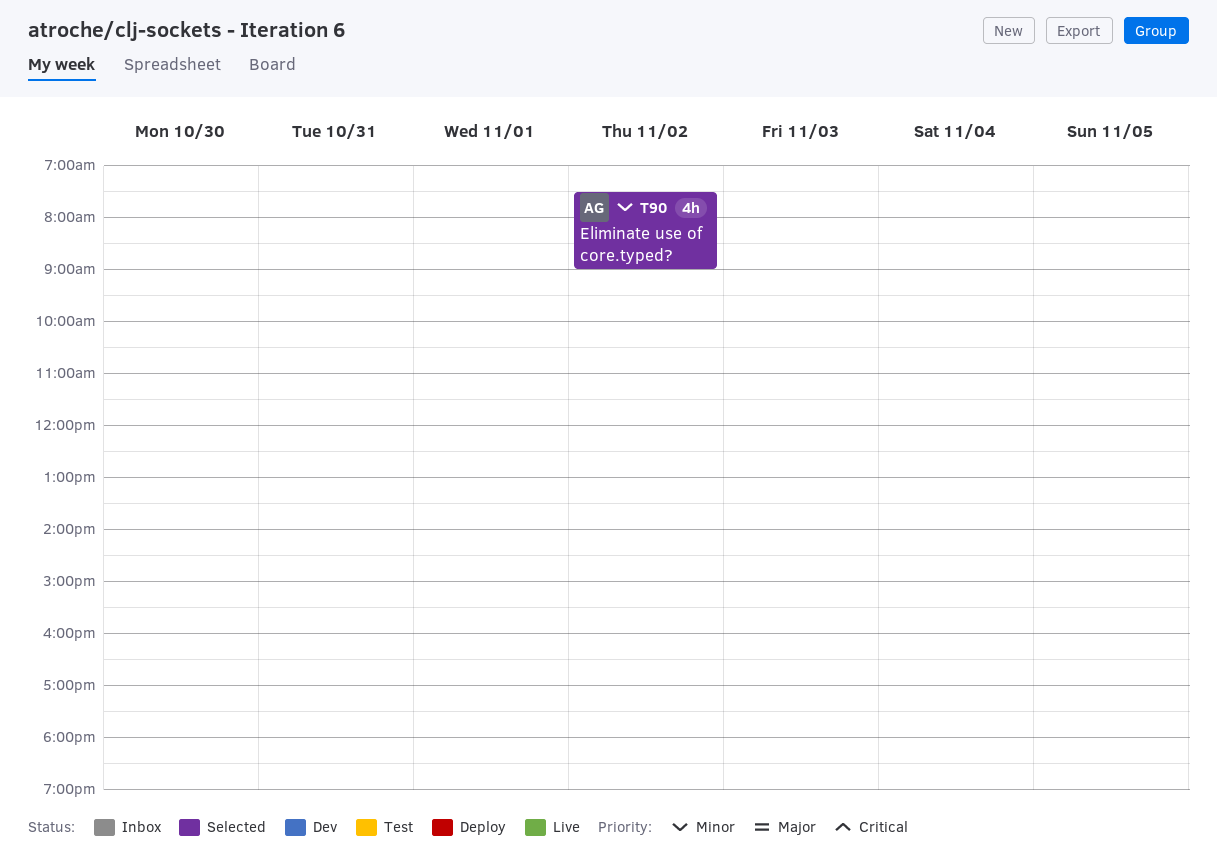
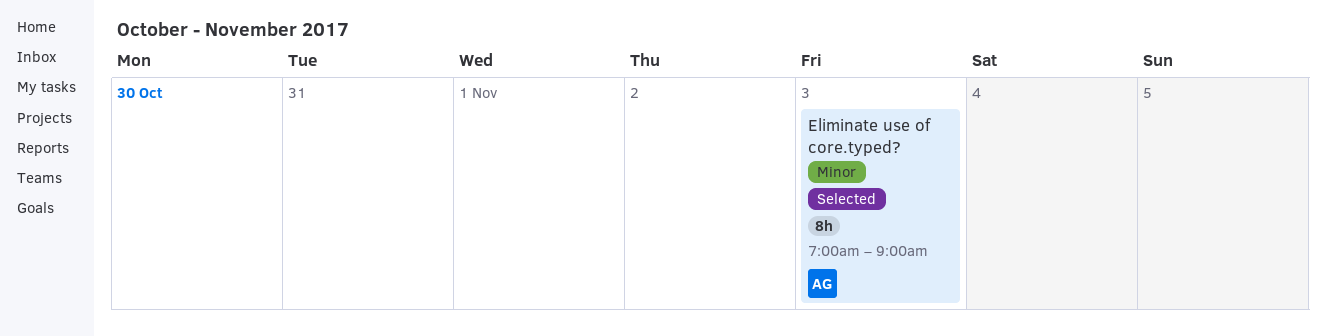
Eliminate use of core.typed?, estimate: 4h -> 8h
Eliminate use of core.typed?, day: Nov 2 -> Nov 3
Eliminate use of core.typed?, begins: 07:30 -> 07:00

